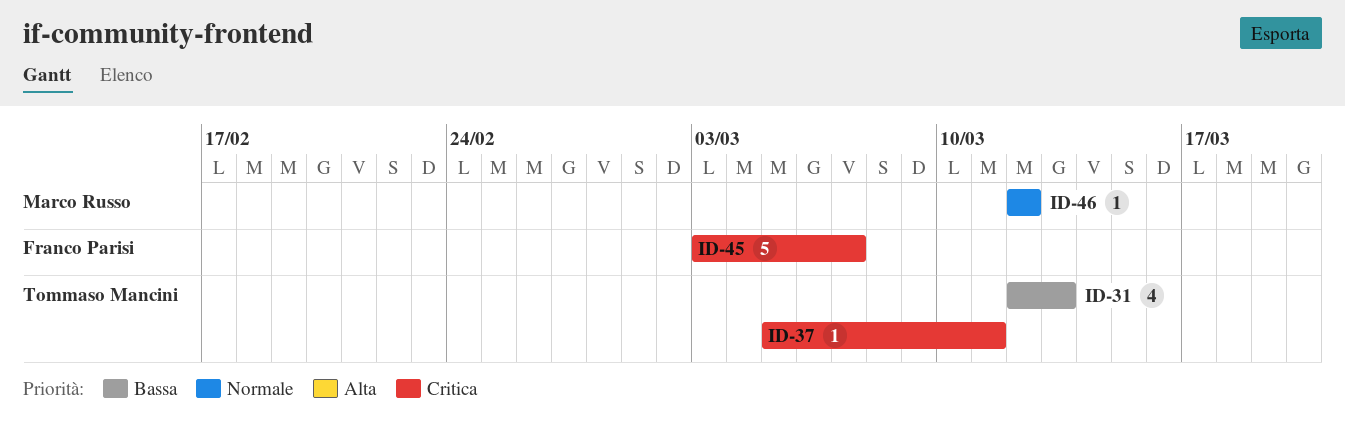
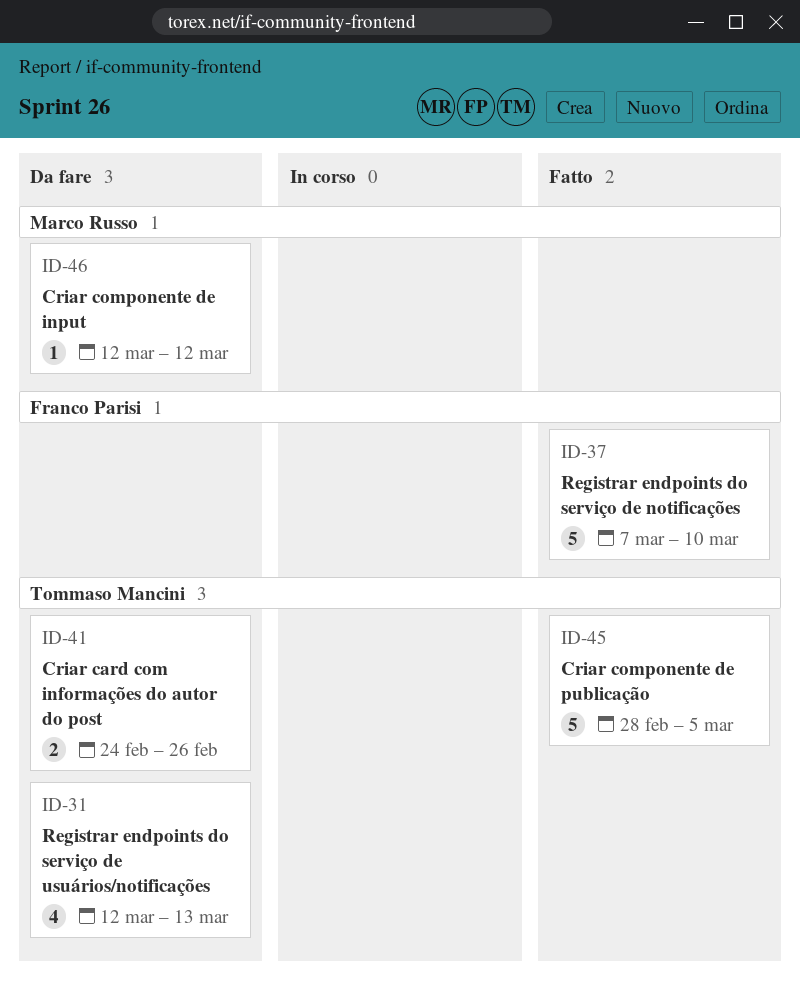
ID-37, owner: Tommaso Mancini -> Franco Parisi
ID-37, estimate: 1 -> 5
ID-37, start: Mar 5 -> Mar 7
ID-37, due: Mar 11 -> Mar 10
ID-41: none -> present
ID-45, owner: Franco Parisi -> Tommaso Mancini
ID-45, start: Mar 3 -> Feb 28
ID-45, due: Mar 7 -> Mar 5

